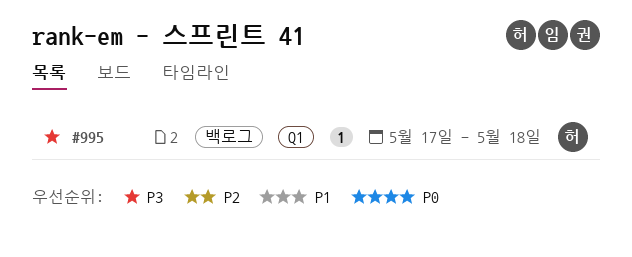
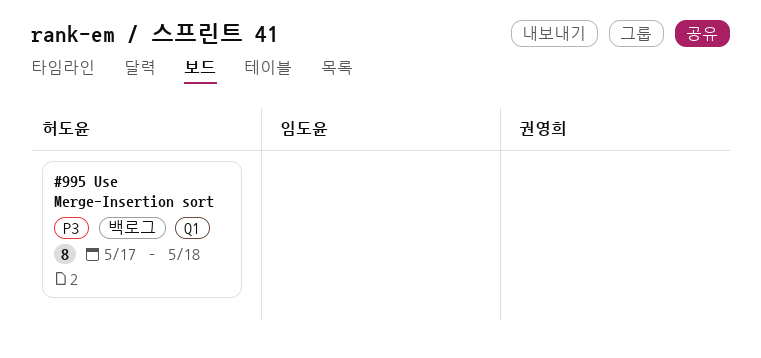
#995, estimate: 1 -> 8

